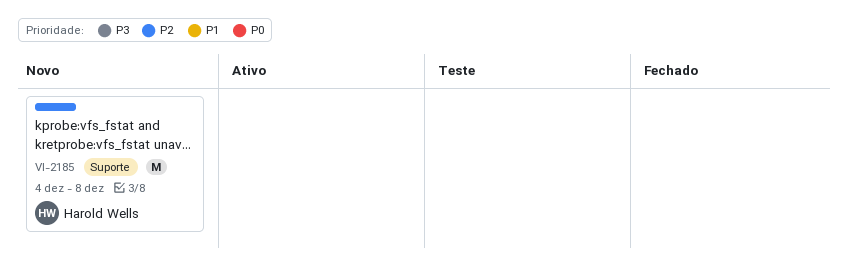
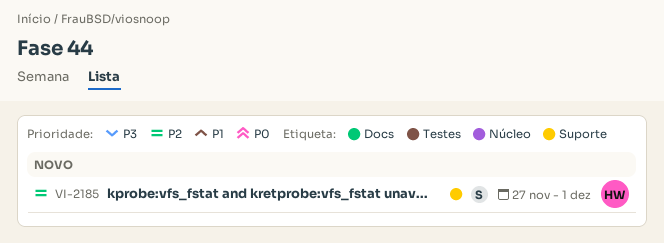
VI-2185, estimate: M -> S
VI-2185, start: Dec 4 -> Nov 27
VI-2185, due: Dec 8 -> Dec 1

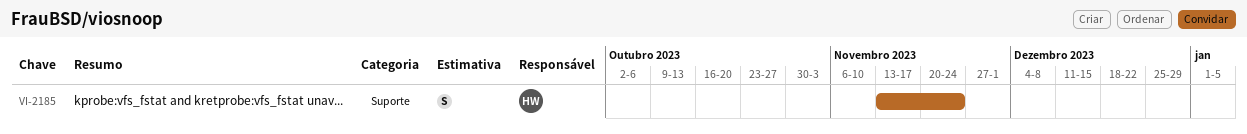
VI-2185, start: Nov 27 -> Nov 13
VI-2185, due: Dec 1 -> Nov 24

